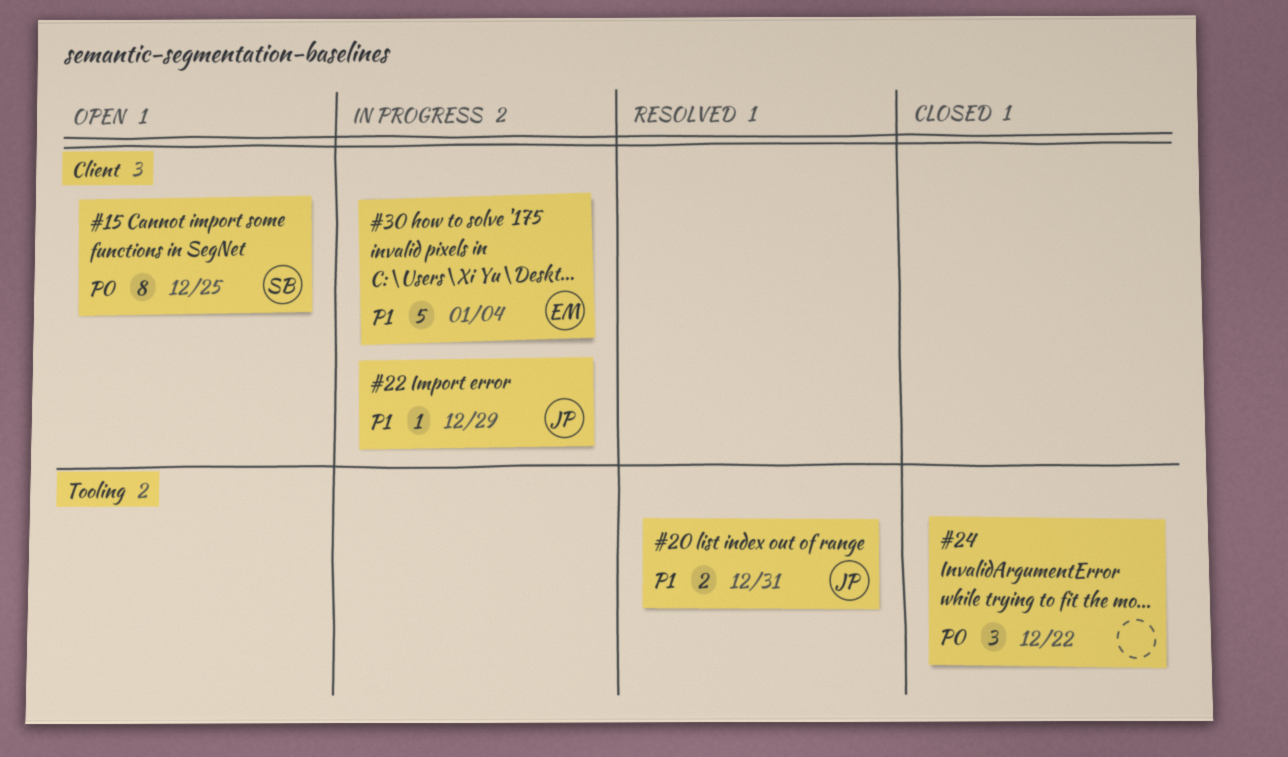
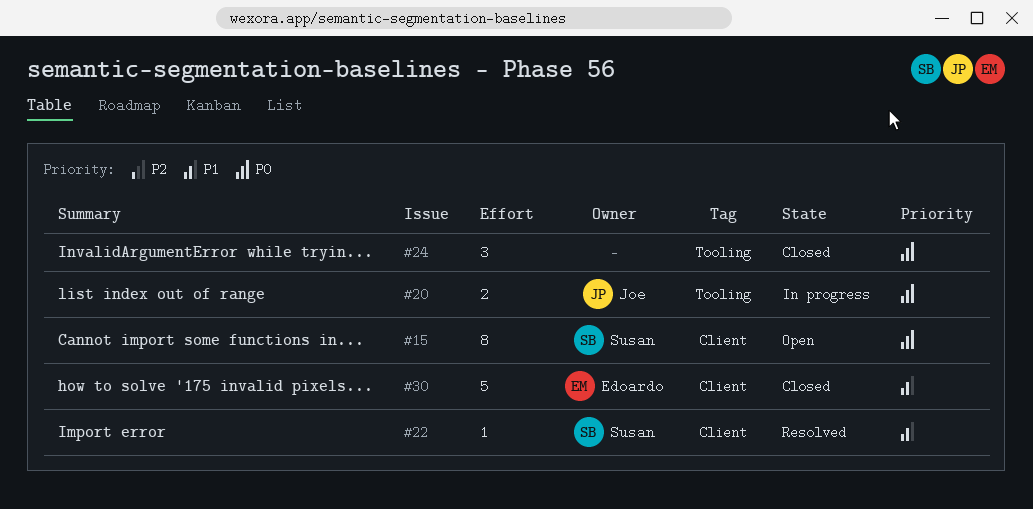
#20, status: Resolved -> In progress
#20, priority: P1 -> P0
#22, status: In progress -> Resolved
#22, owner: Joe -> Susan
#30, status: In progress -> Closed

